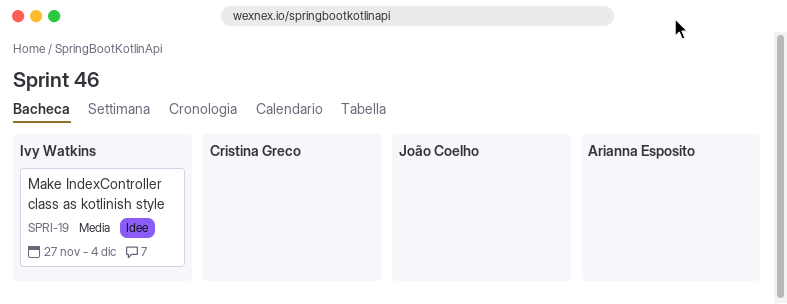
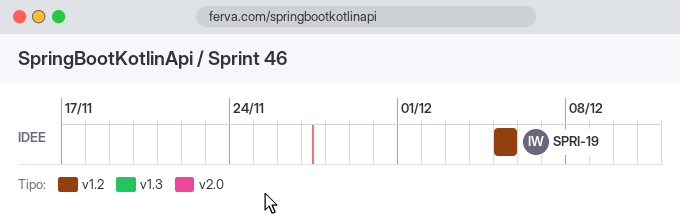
SPRI-19, start: Nov 27 -> Dec 5
SPRI-19, due: Dec 4 -> Dec 5

